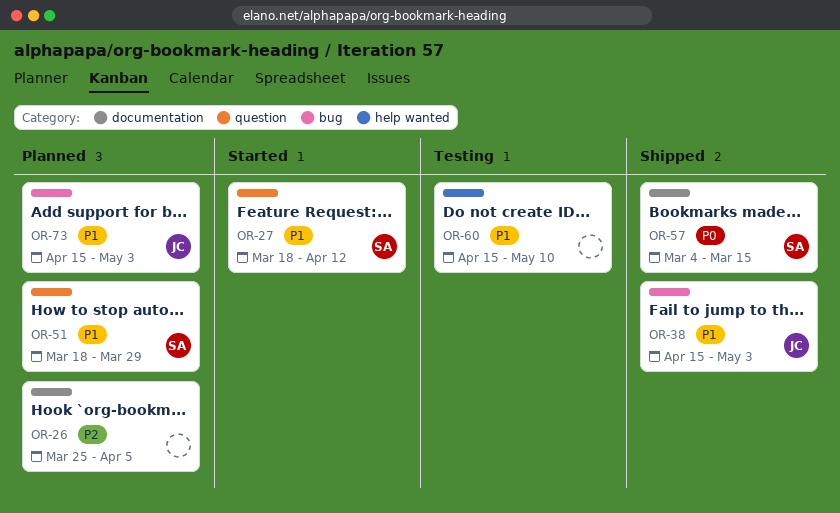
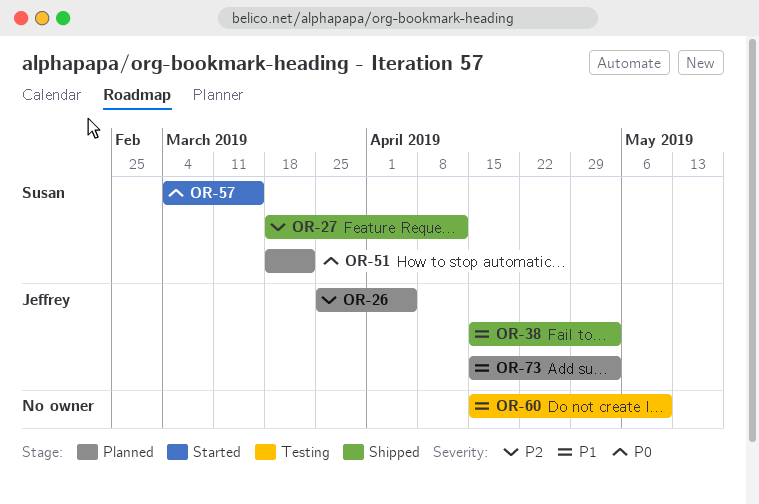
OR-26, owner: none -> Jeffrey
OR-27, status: Started -> Shipped
OR-27, priority: P1 -> P2
OR-51, priority: P1 -> P0
OR-51, due: Mar 29 -> Mar 22
OR-57, status: Shipped -> Started

